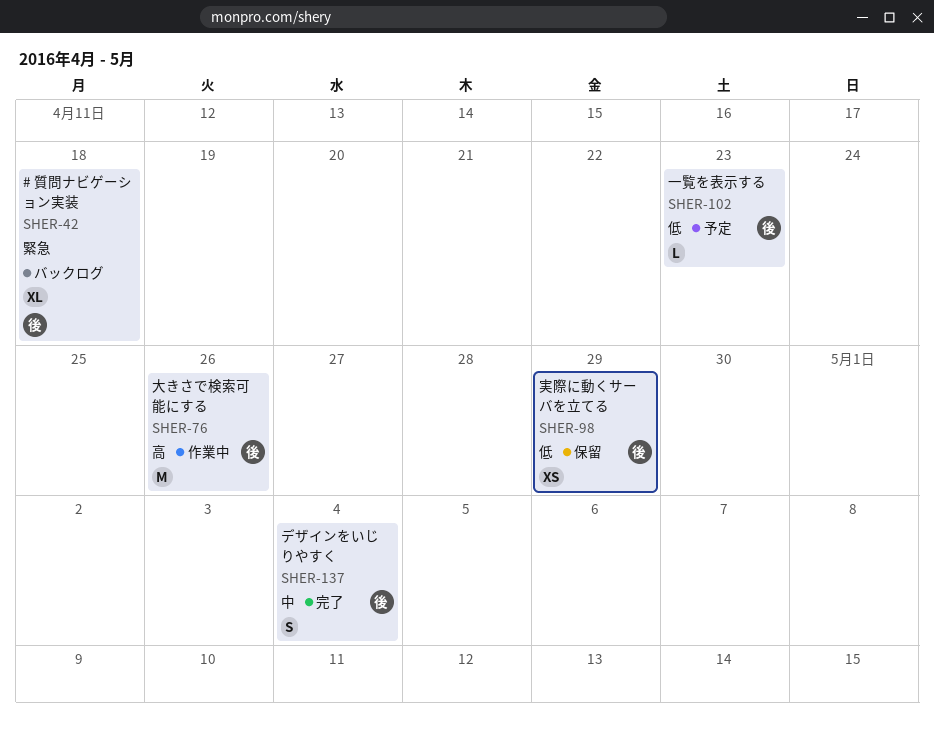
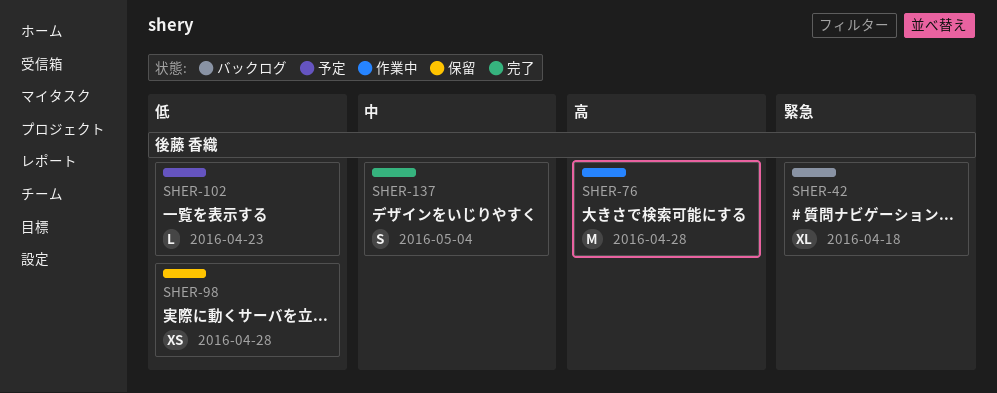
SHER-76, due: Apr 26 -> Apr 28
SHER-98, due: Apr 29 -> Apr 28

